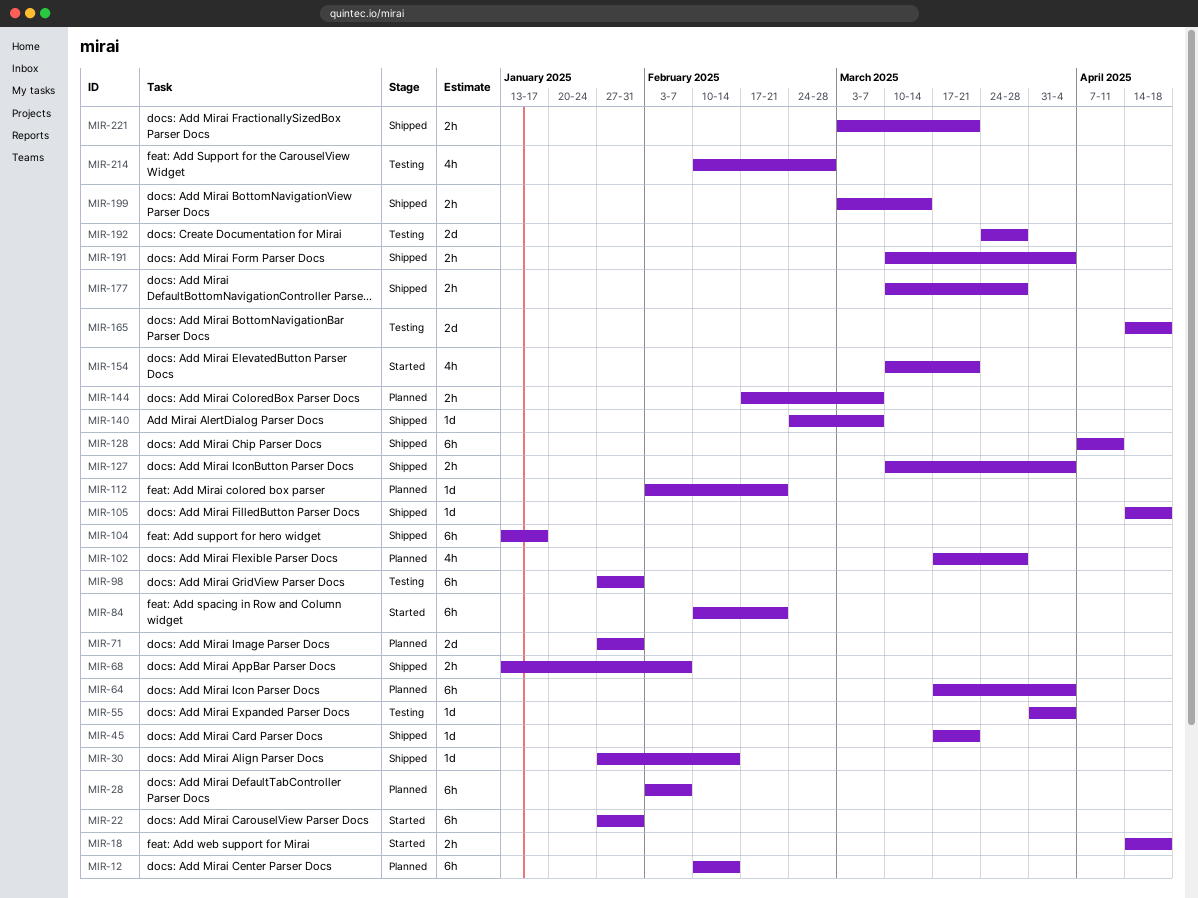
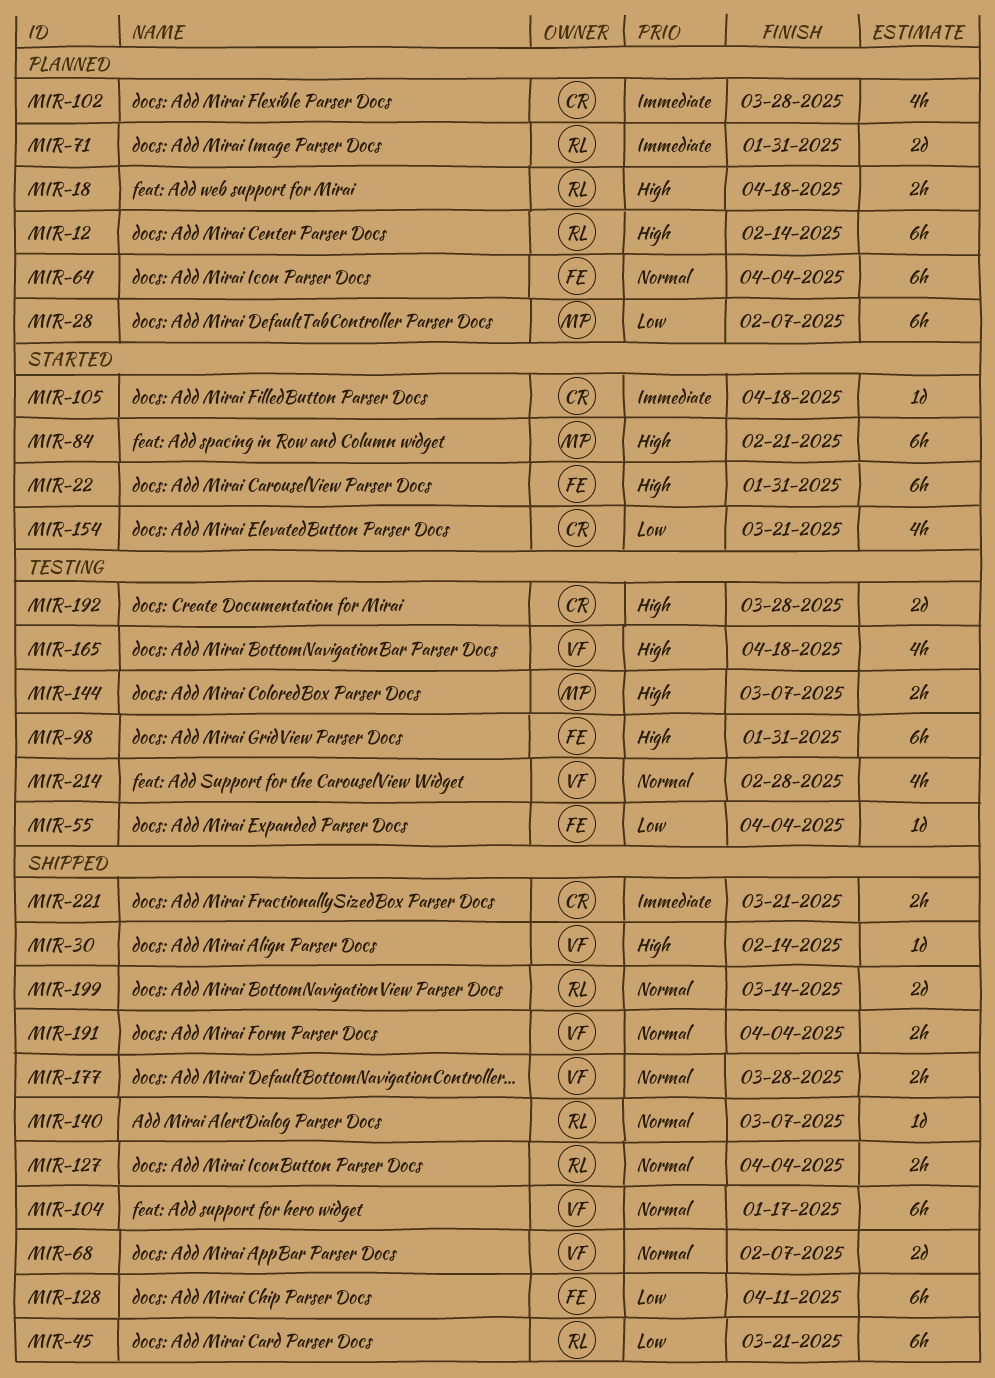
MIR-18, status: Started -> Planned
MIR-45, estimate: 1d -> 6h
MIR-68, estimate: 2h -> 2d
MIR-105, status: Shipped -> Started
MIR-112: present -> none
MIR-144, status: Planned -> Testing
MIR-165, estimate: 2d -> 4h
MIR-199, estimate: 2h -> 2d

